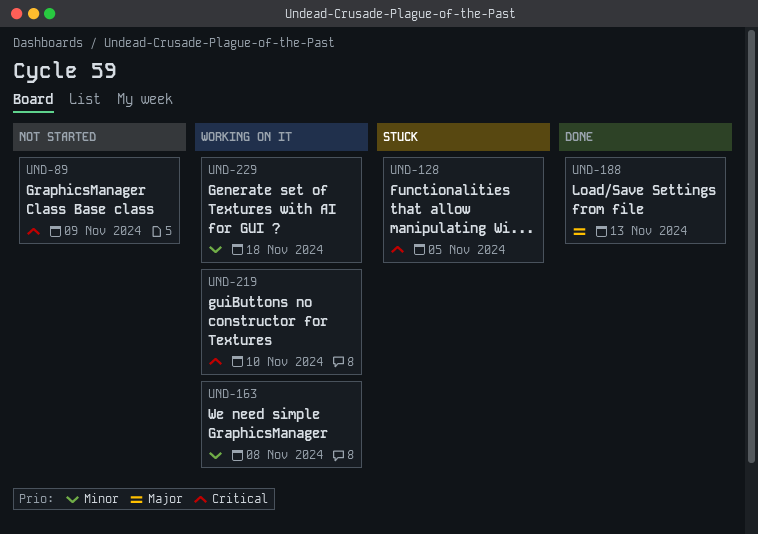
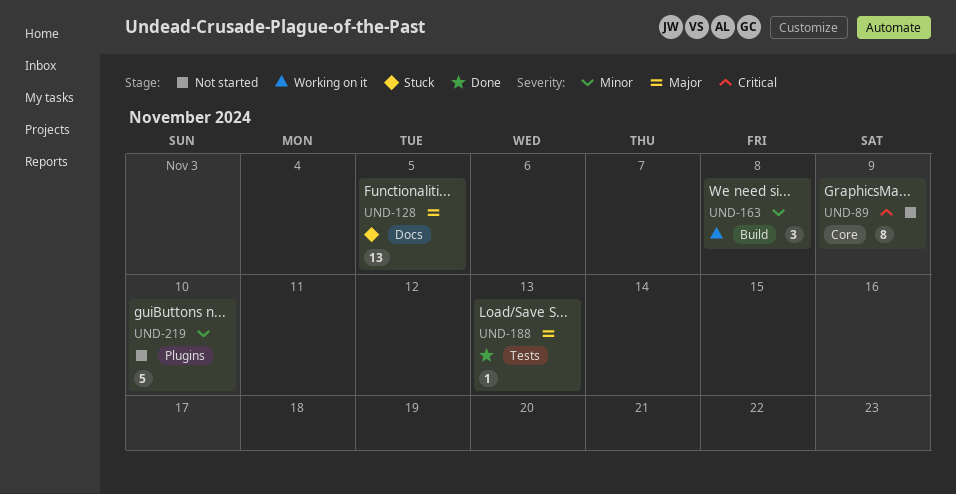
UND-128, priority: Critical -> Major
UND-219, status: Working on it -> Not started
UND-219, priority: Critical -> Minor
UND-229: present -> none

